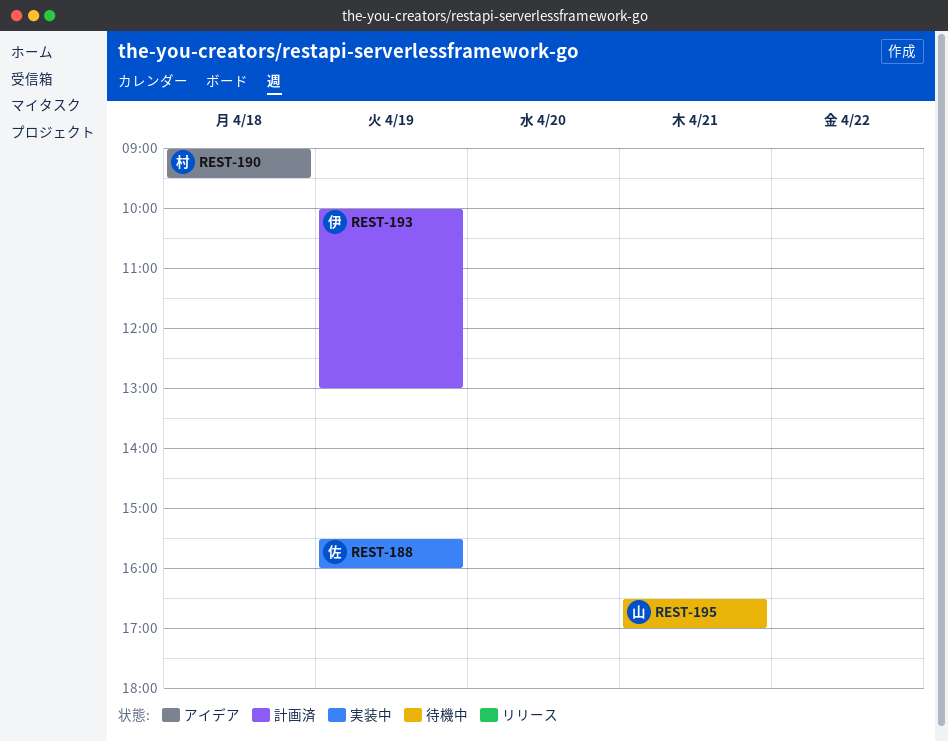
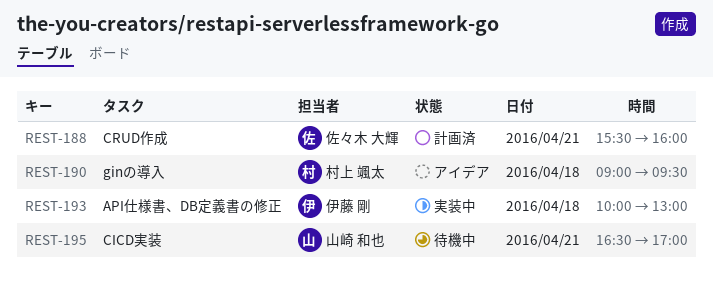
REST-188, status: 実装中 -> 計画済
REST-188, day: Apr 19 -> Apr 21
REST-193, status: 計画済 -> 実装中
REST-193, day: Apr 19 -> Apr 18

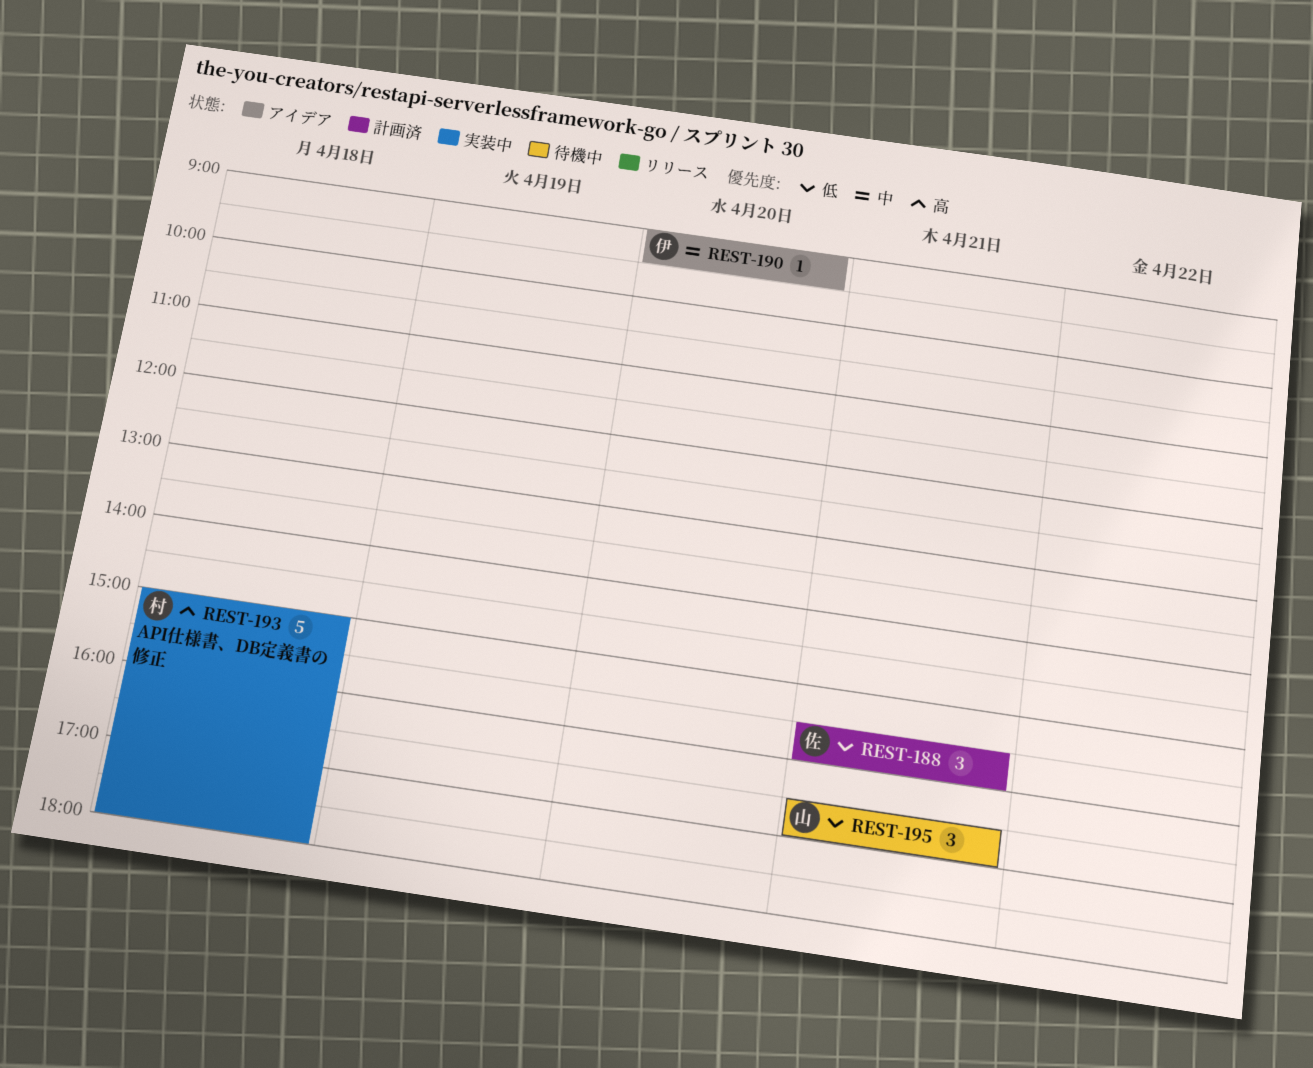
REST-190, owner: 村上 颯太 -> 伊藤 剛
REST-190, day: Apr 18 -> Apr 20
REST-193, owner: 伊藤 剛 -> 村上 颯太
REST-193, begins: 10:00 -> 15:00
REST-193, ends: 13:00 -> 18:00

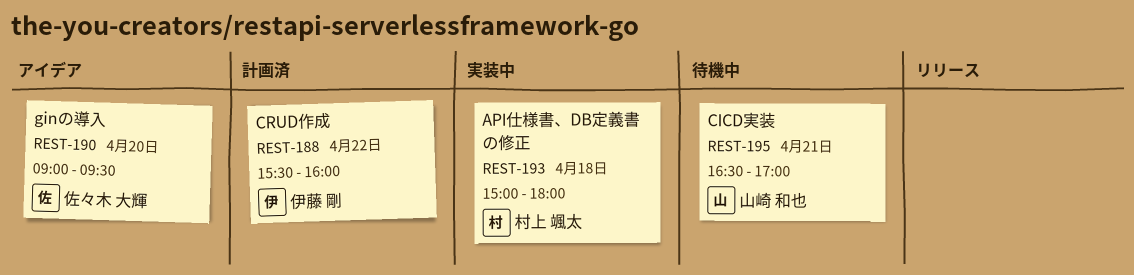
REST-188, owner: 佐々木 大輝 -> 伊藤 剛
REST-188, day: Apr 21 -> Apr 22
REST-190, owner: 伊藤 剛 -> 佐々木 大輝

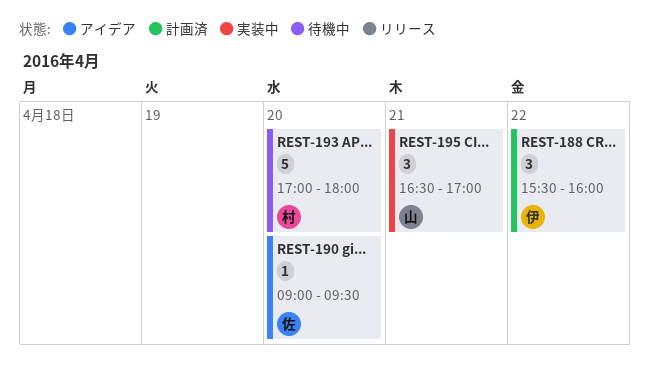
REST-193, status: 実装中 -> 待機中
REST-193, day: Apr 18 -> Apr 20
REST-193, begins: 15:00 -> 17:00
REST-195, status: 待機中 -> 実装中

